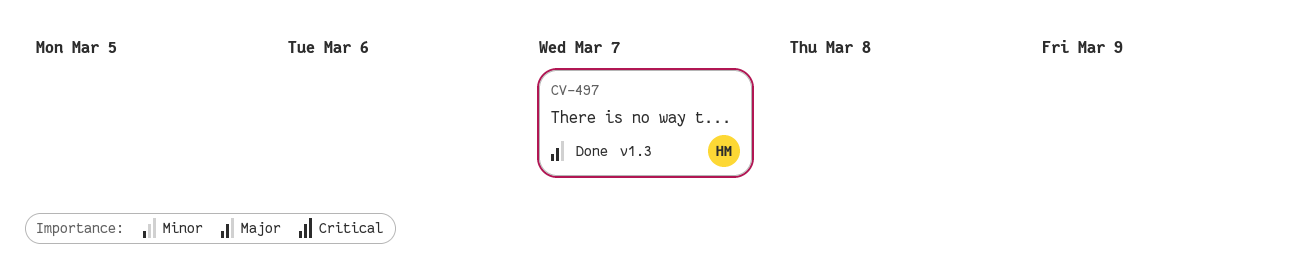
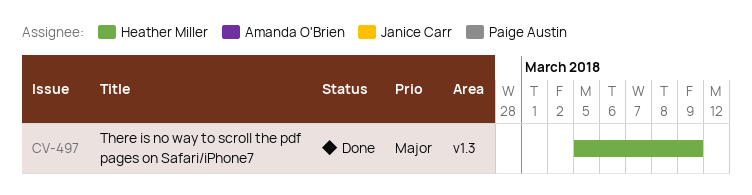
CV-497, due: Mar 7 -> Mar 9

